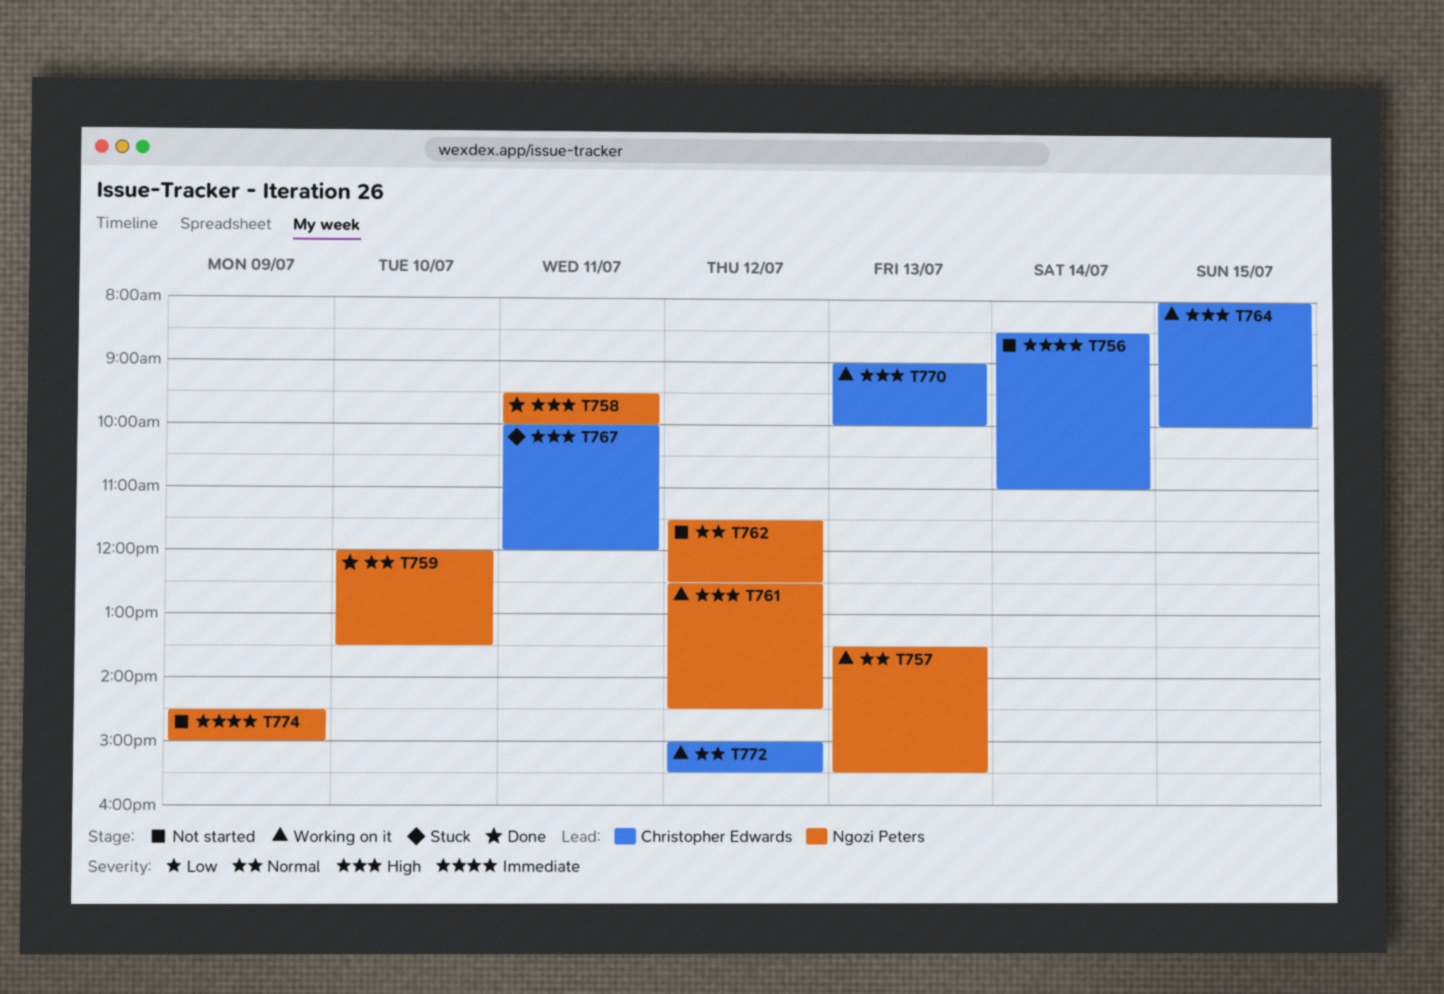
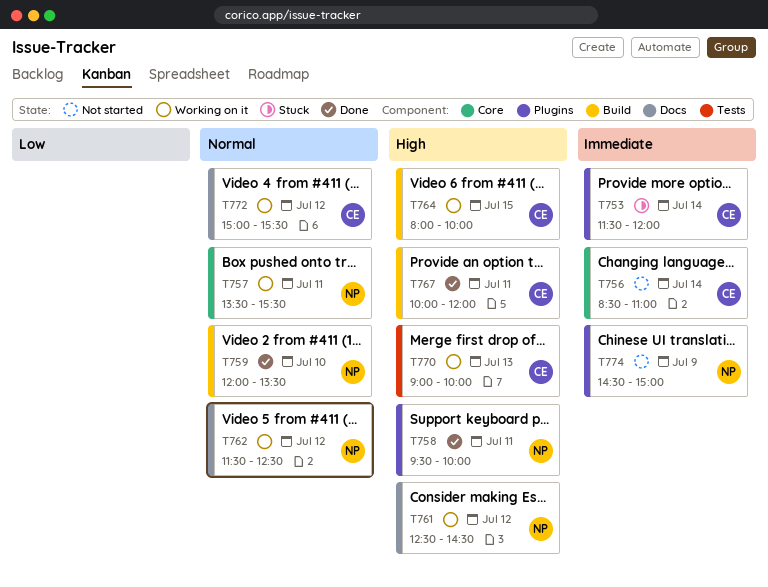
T753: none -> present
T757, day: Jul 13 -> Jul 11
T762, status: Not started -> Working on it
T767, status: Stuck -> Done

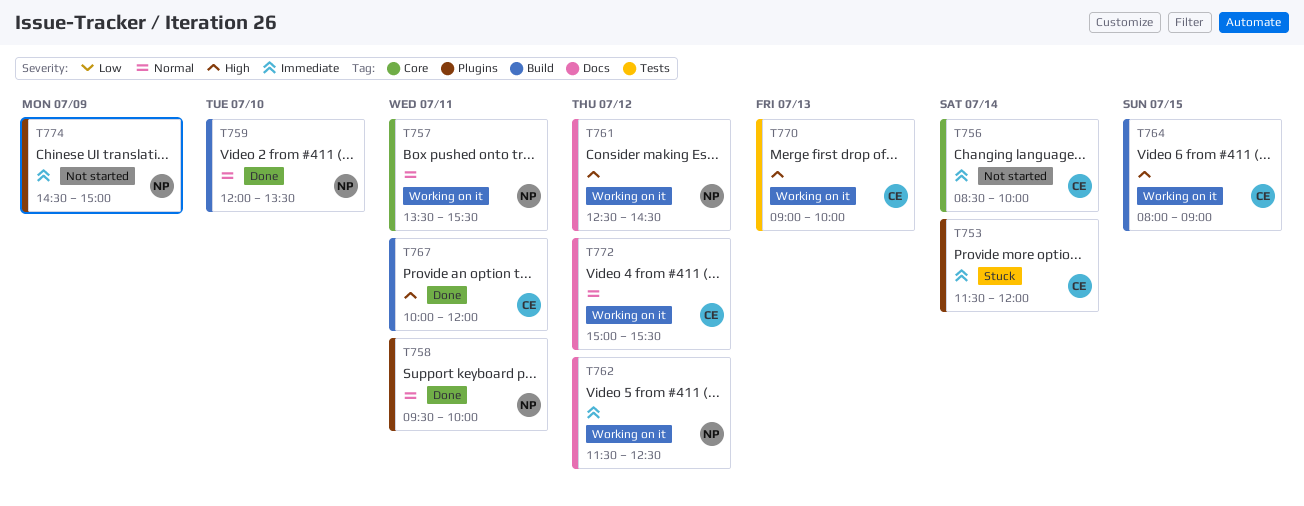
T756, ends: 11:00 -> 10:00
T758, priority: High -> Normal
T762, priority: Normal -> Immediate
T764, ends: 10:00 -> 09:00

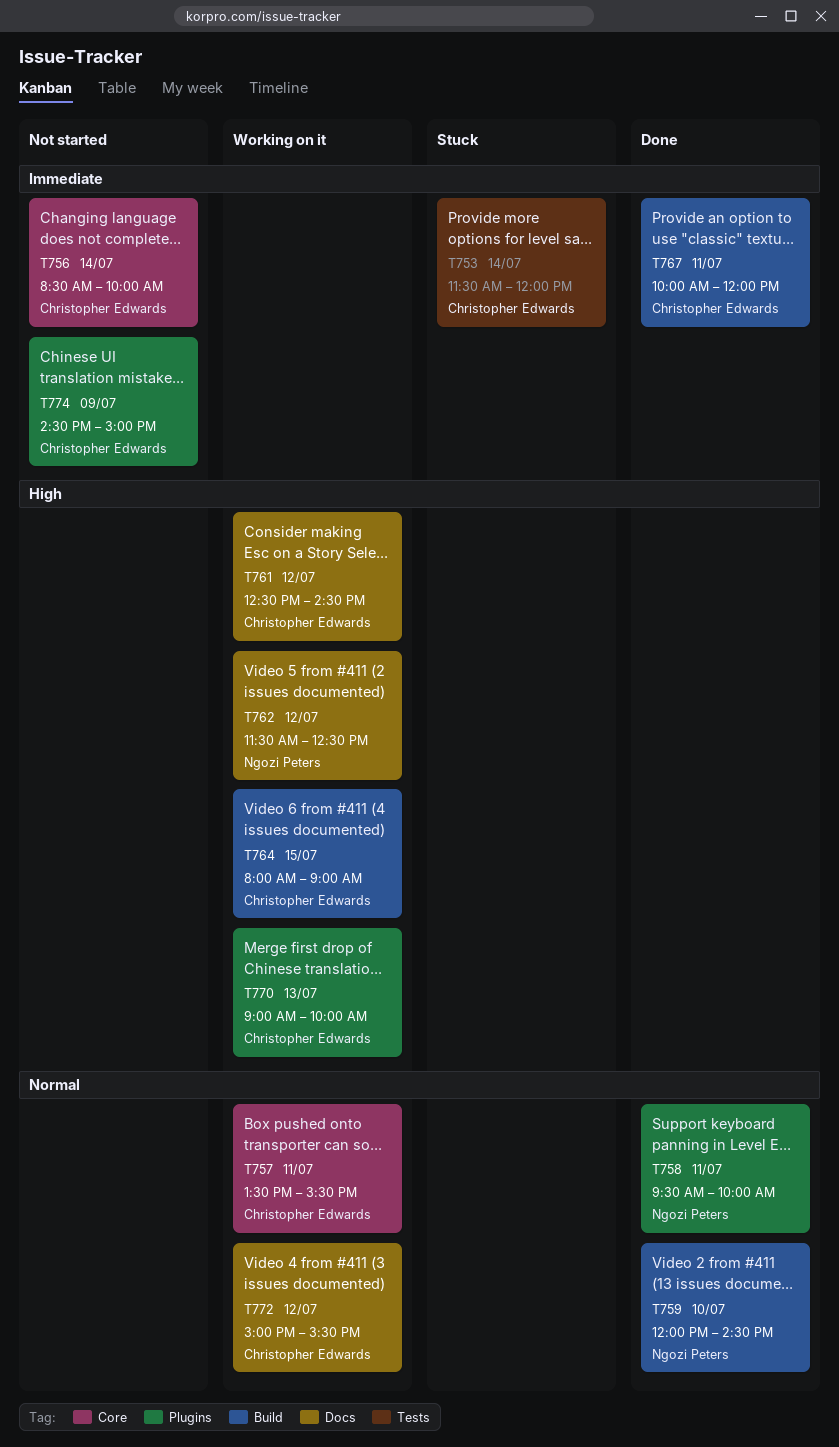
T753, label: Plugins -> Tests
T757, owner: Ngozi Peters -> Christopher Edwards
T759, ends: 13:30 -> 14:30
T761, owner: Ngozi Peters -> Christopher Edwards
T762, priority: Immediate -> High
T767, priority: High -> Immediate
T770, label: Tests -> Plugins
T774, owner: Ngozi Peters -> Christopher Edwards

